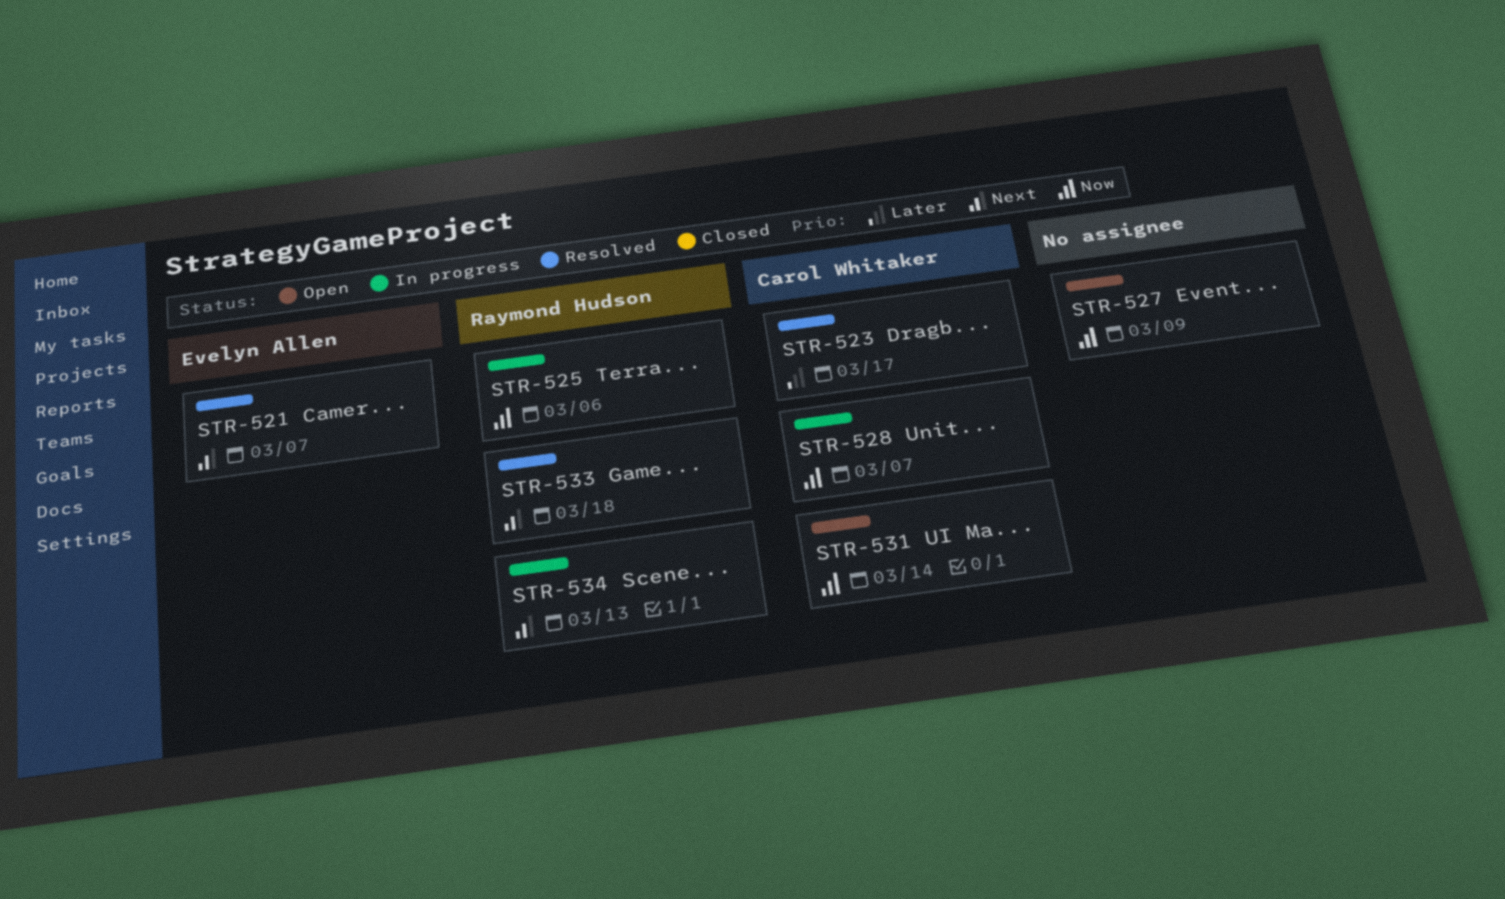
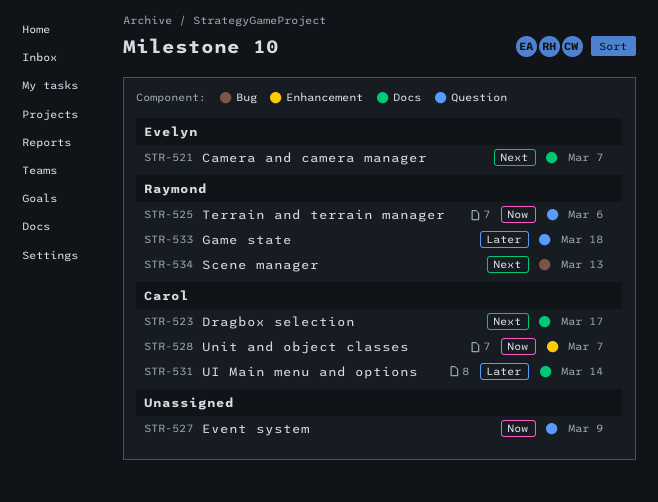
STR-523, priority: Later -> Next
STR-531, priority: Now -> Later
STR-533, priority: Next -> Later

